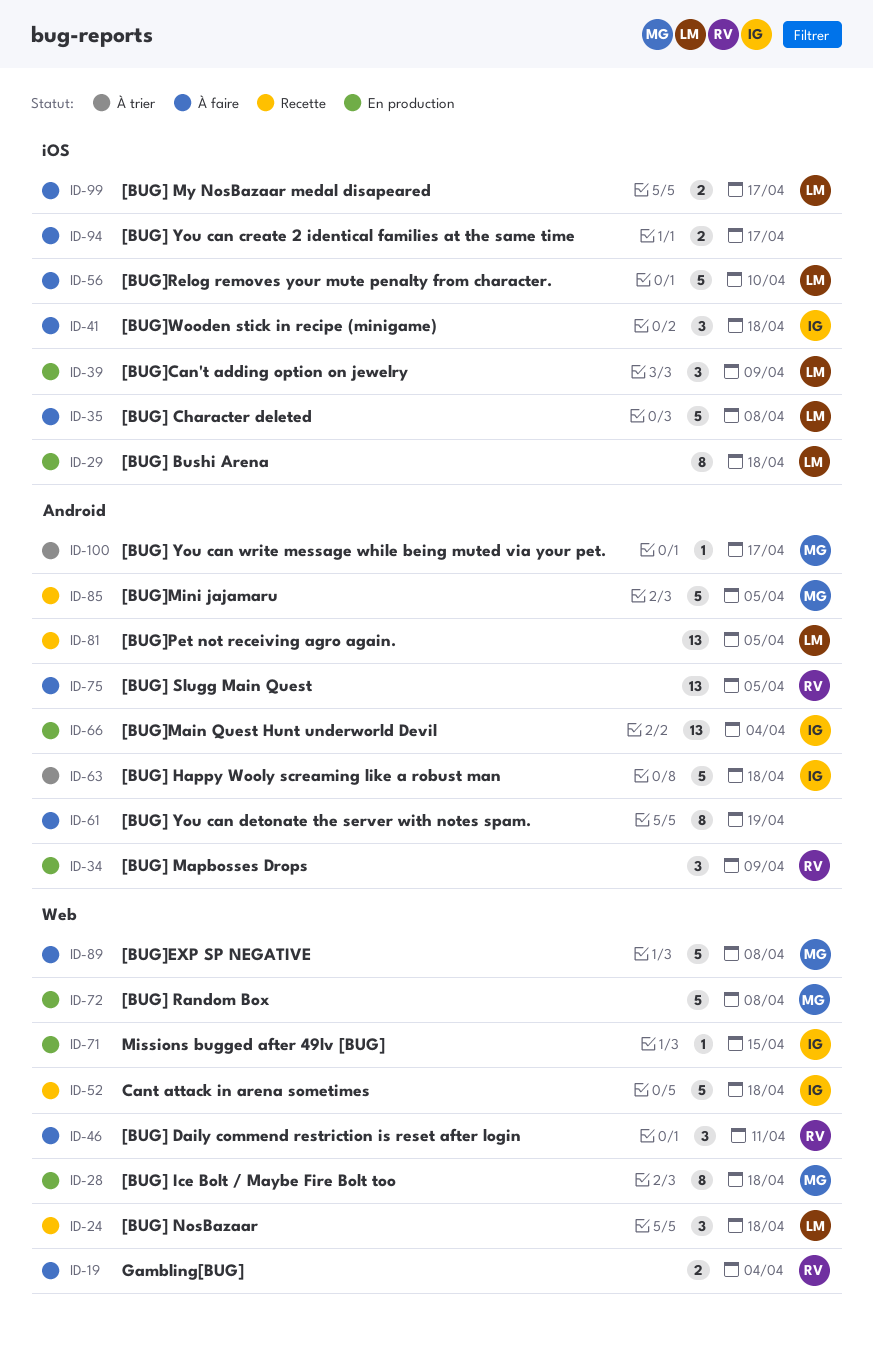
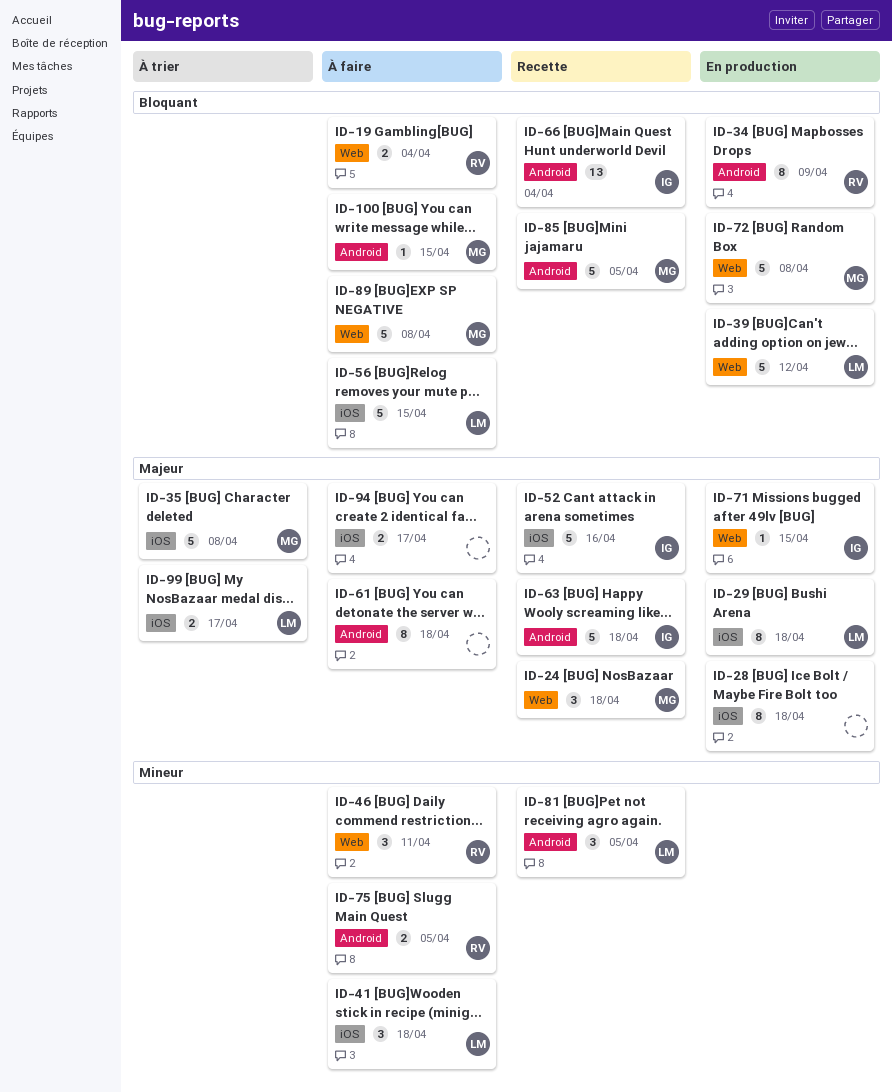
ID-24, owner: LM -> MG
ID-28, owner: MG -> none
ID-28, label: Web -> iOS
ID-34, estimate: 3 -> 8
ID-35, status: À faire -> À trier
ID-35, owner: LM -> MG
ID-39, label: iOS -> Web
ID-39, estimate: 3 -> 5
ID-39, due: Apr 9 -> Apr 12
ID-41, owner: IG -> LM
ID-52, label: Web -> iOS
ID-52, due: Apr 18 -> Apr 16
ID-56, due: Apr 10 -> Apr 15
ID-61, due: Apr 19 -> Apr 18
ID-63, status: À trier -> Recette
ID-66, status: En production -> Recette
ID-75, estimate: 13 -> 2
ID-81, estimate: 13 -> 3
ID-99, status: À faire -> À trier
ID-100, status: À trier -> À faire
ID-100, due: Apr 17 -> Apr 15

